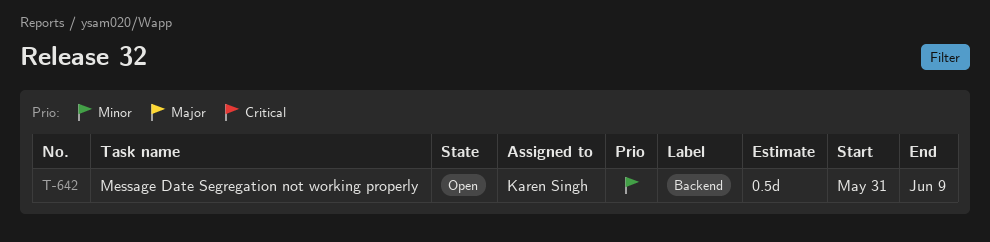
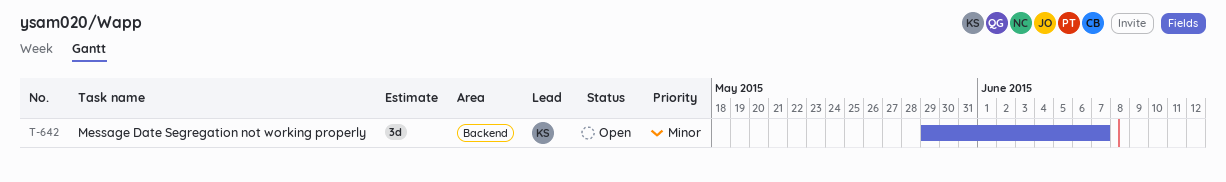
T-642, estimate: 0.5d -> 3d
T-642, start: May 31 -> May 29
T-642, due: Jun 9 -> Jun 7

